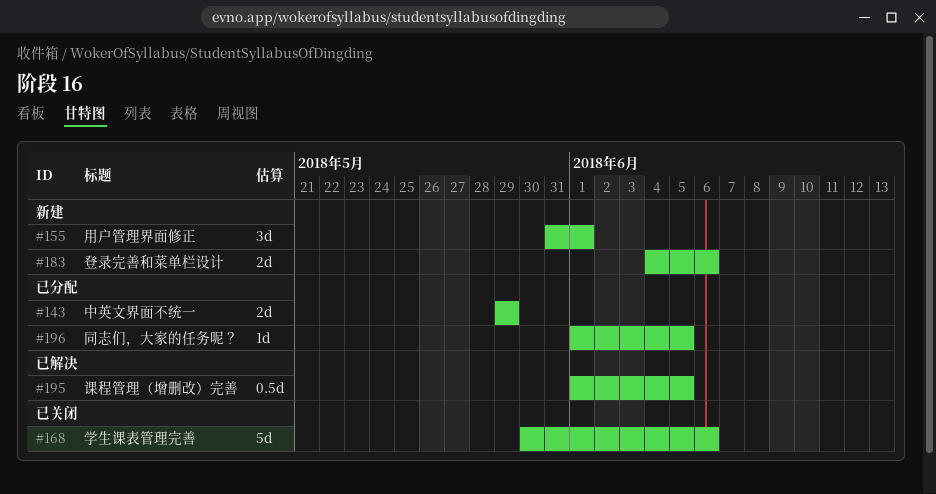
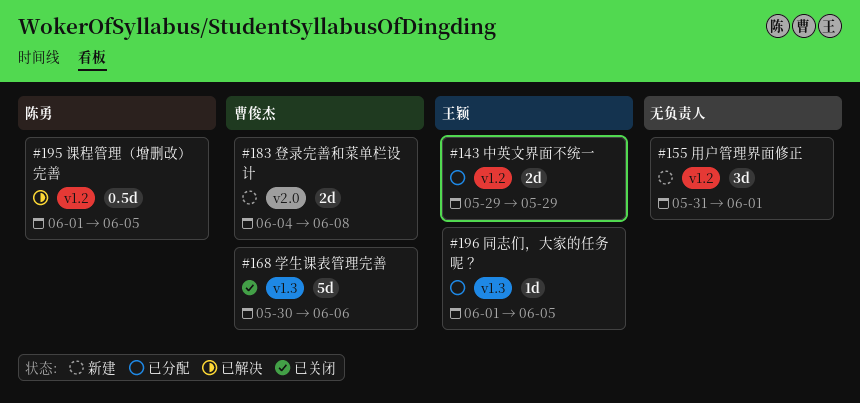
#183, due: Jun 6 -> Jun 8

